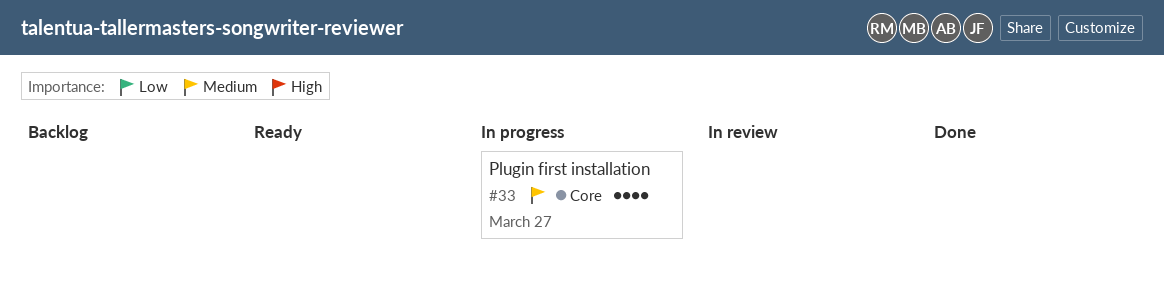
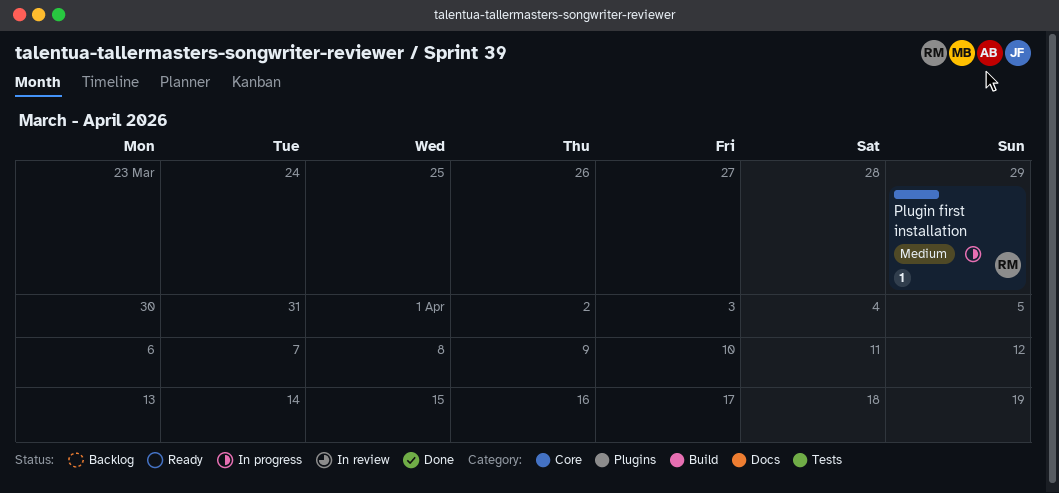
Plugin first installation, estimate: 4 -> 1
Plugin first installation, due: Mar 27 -> Mar 29

